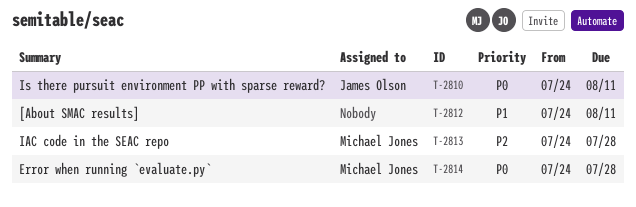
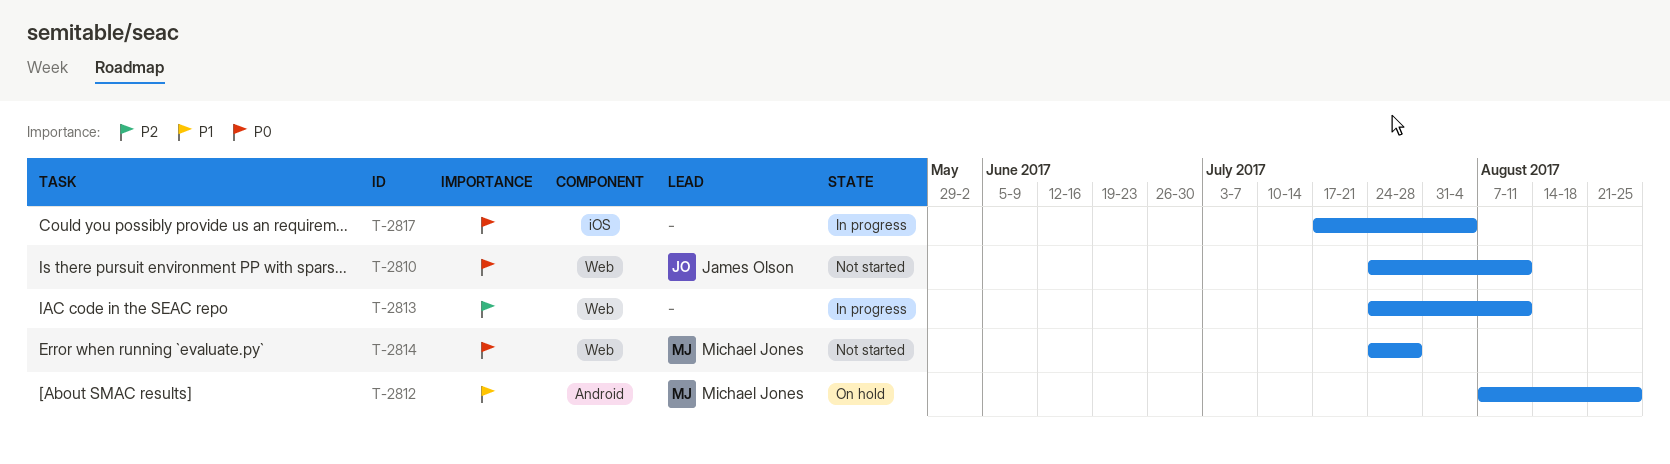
T-2812, owner: none -> Michael Jones
T-2812, start: Jul 24 -> Aug 7
T-2812, due: Aug 11 -> Aug 25
T-2813, owner: Michael Jones -> none
T-2813, due: Jul 28 -> Aug 11
T-2817: none -> present

